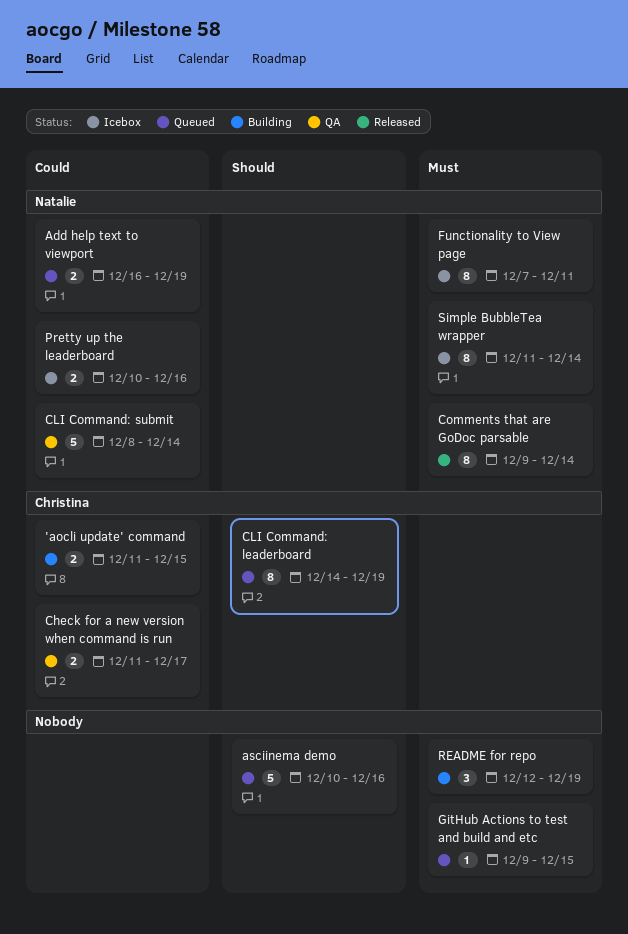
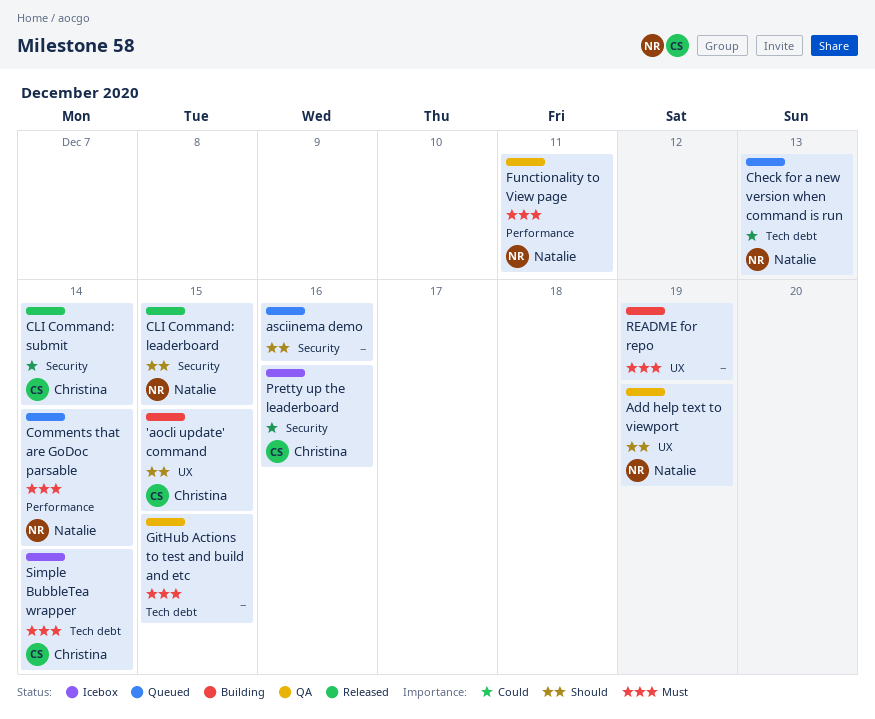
'aocli update' command, priority: Could -> Should
Add help text to viewport, status: Queued -> QA
Add help text to viewport, priority: Could -> Should
Check for a new version when command is run, status: QA -> Queued
Check for a new version when command is run, owner: Christina -> Natalie
Check for a new version when command is run, due: Dec 17 -> Dec 13
CLI Command: leaderboard, status: Queued -> Released
CLI Command: leaderboard, owner: Christina -> Natalie
CLI Command: leaderboard, due: Dec 19 -> Dec 15
CLI Command: submit, status: QA -> Released
CLI Command: submit, owner: Natalie -> Christina
Comments that are GoDoc parsable, status: Released -> Queued
Functionality to View page, status: Icebox -> QA
GitHub Actions to test and build and etc, status: Queued -> QA
Pretty up the leaderboard, owner: Natalie -> Christina
Simple BubbleTea wrapper, owner: Natalie -> Christina

